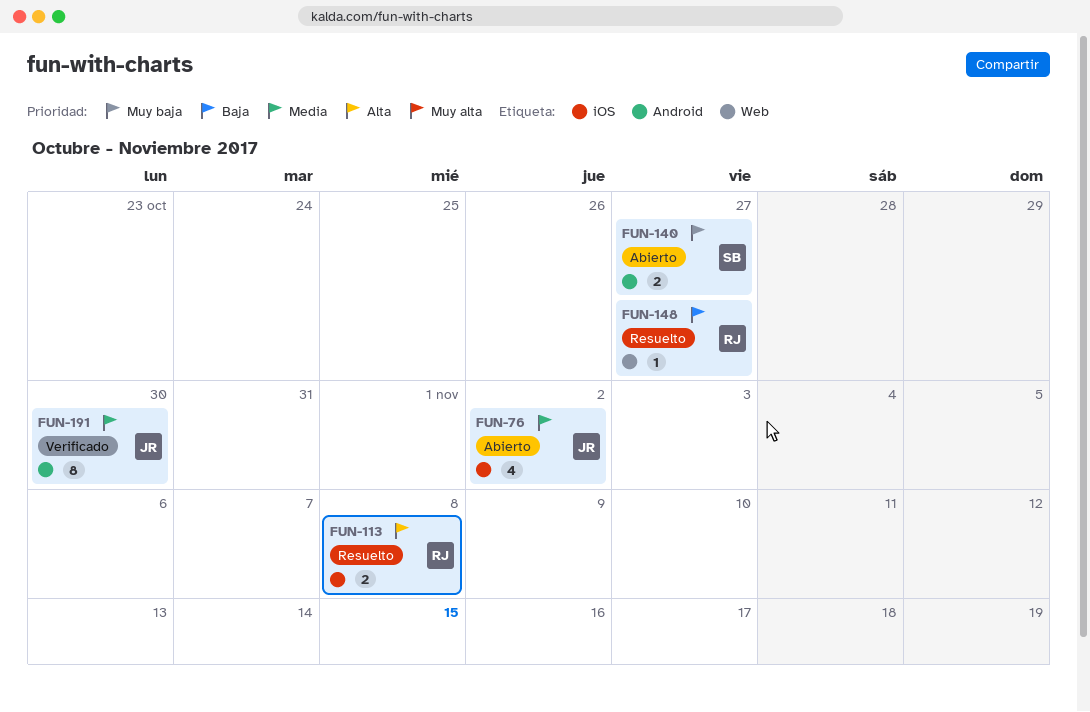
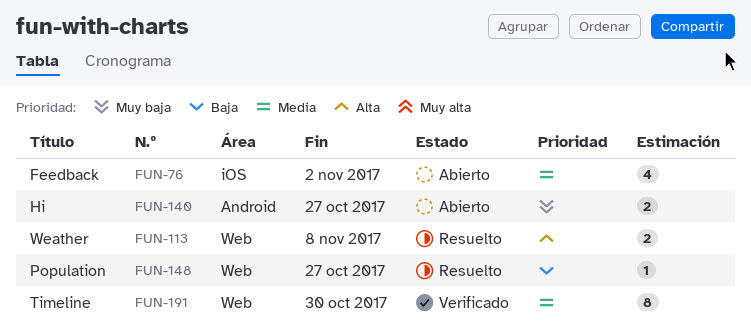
FUN-113, label: iOS -> Web
FUN-191, label: Android -> Web

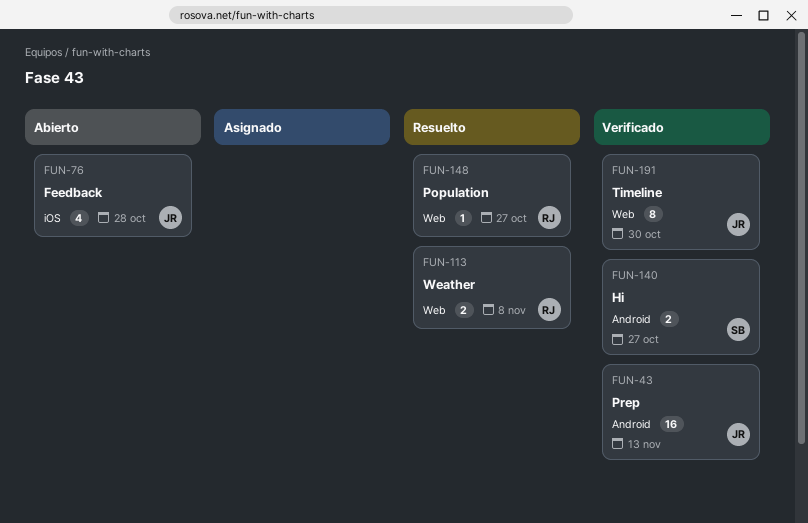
FUN-43: none -> present
FUN-76, due: Nov 2 -> Oct 28
FUN-140, status: Abierto -> Verificado

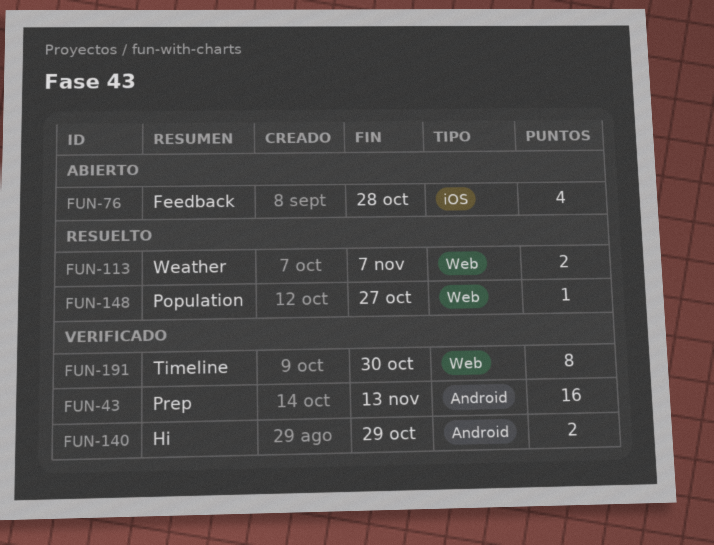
FUN-113, due: Nov 8 -> Nov 7
FUN-140, due: Oct 27 -> Oct 29

